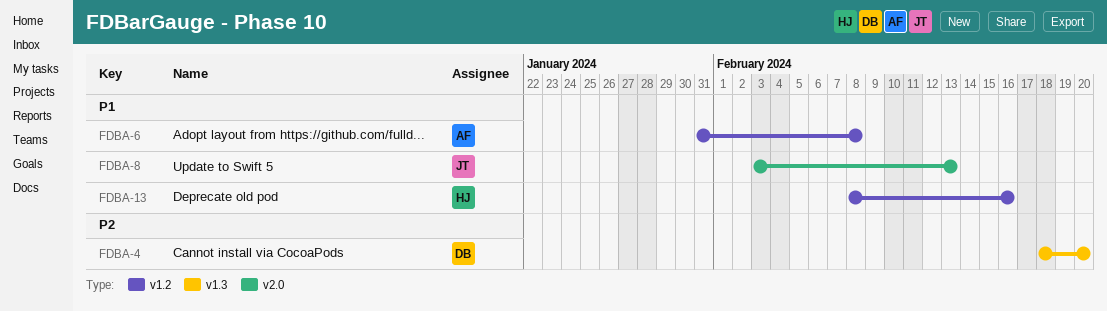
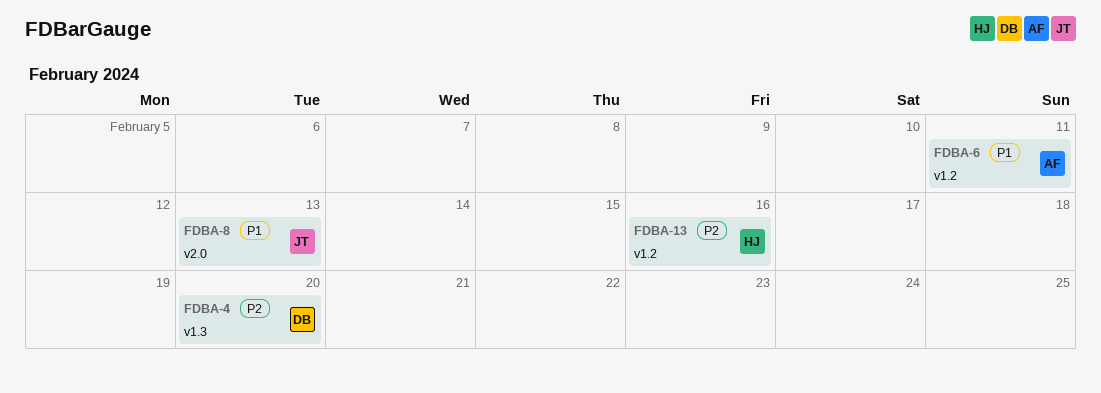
FDBA-6, due: Feb 8 -> Feb 11
FDBA-13, priority: P1 -> P2

